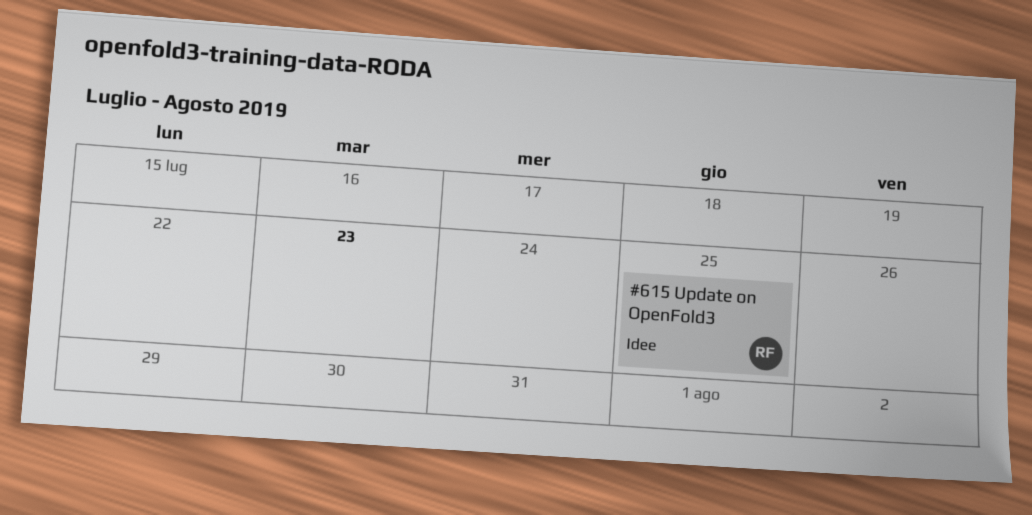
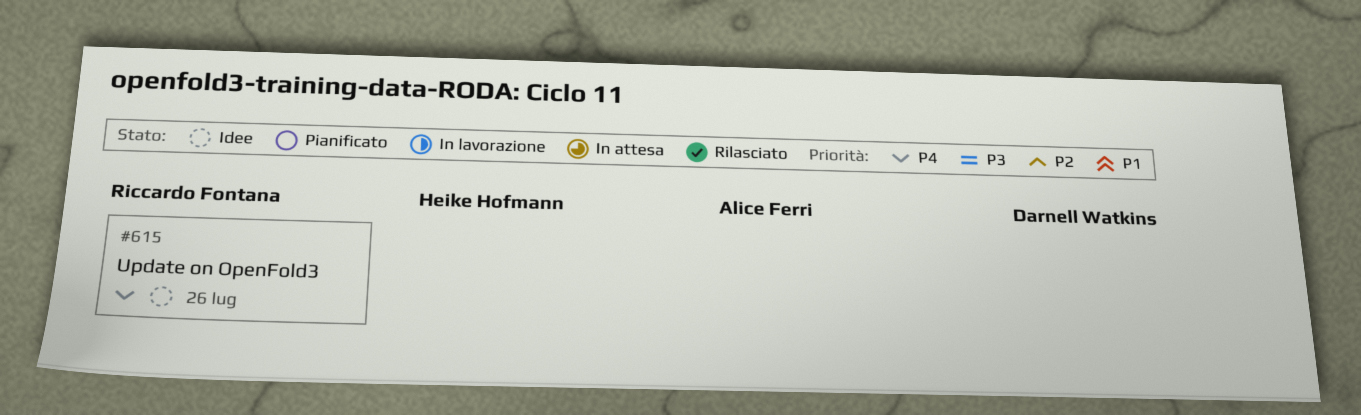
#615, due: Jul 25 -> Jul 26

